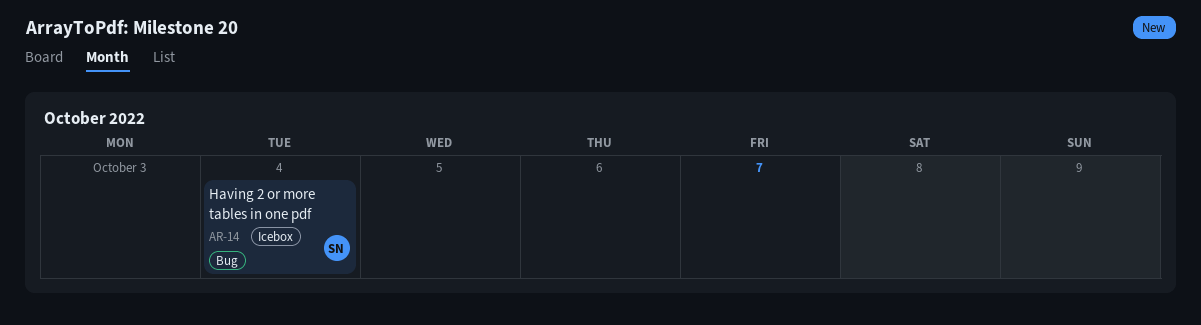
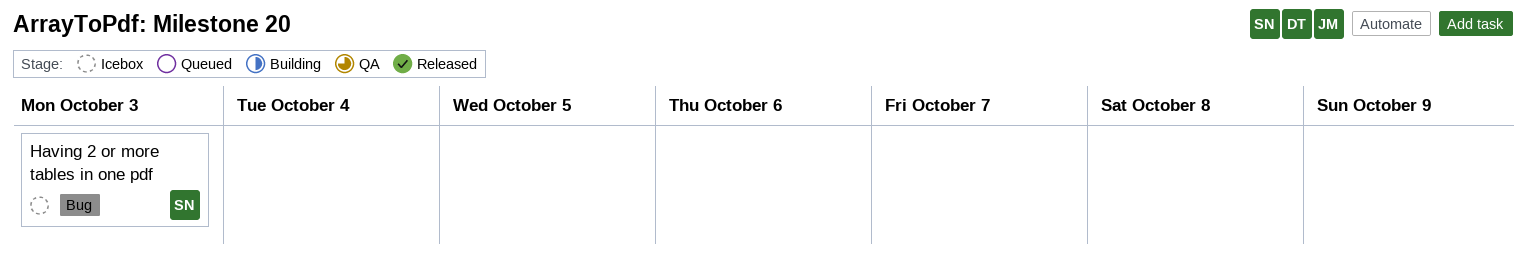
Having 2 or more tables in one pdf, due: Oct 4 -> Oct 3

